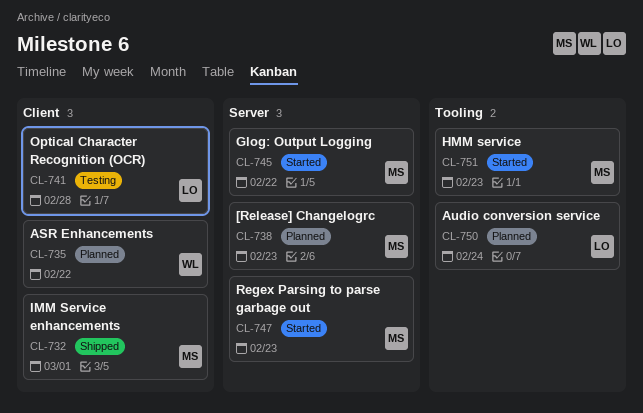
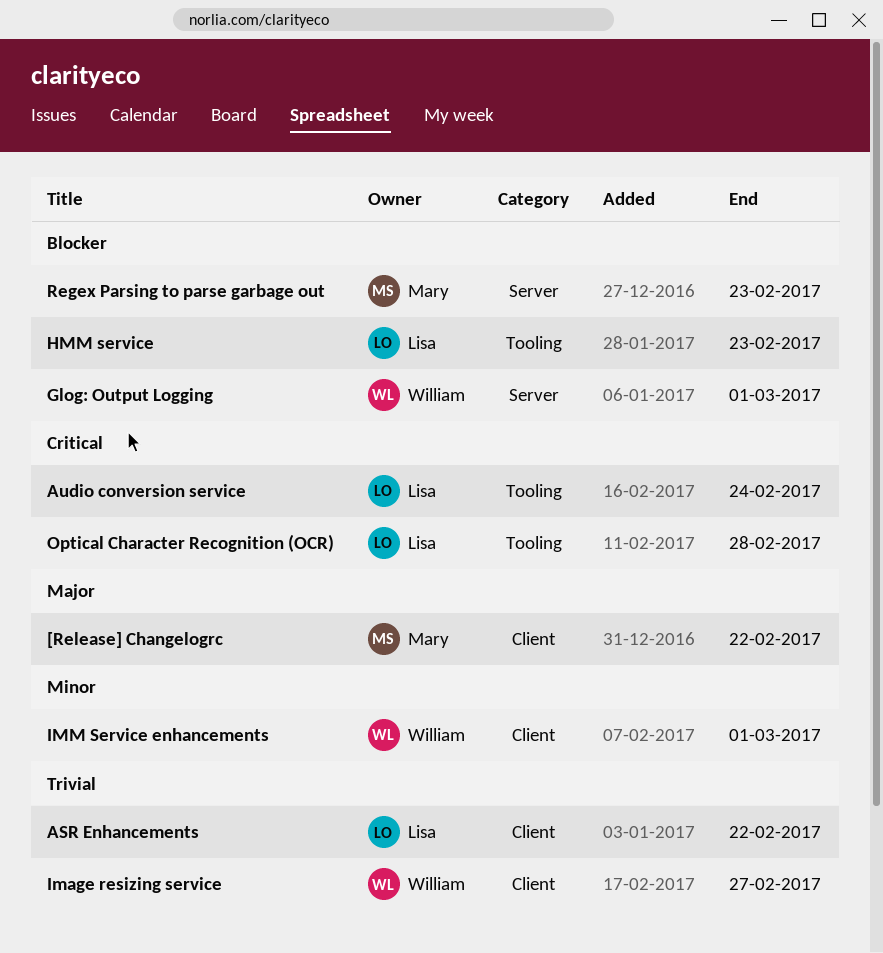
[Release] Changelogrc, label: Server -> Client
[Release] Changelogrc, due: Feb 23 -> Feb 22
ASR Enhancements, owner: William -> Lisa
Glog: Output Logging, owner: Mary -> William
Glog: Output Logging, due: Feb 22 -> Mar 1
HMM service, owner: Mary -> Lisa
Image resizing service: none -> present
IMM Service enhancements, owner: Mary -> William
Optical Character Recognition (OCR), label: Client -> Tooling

